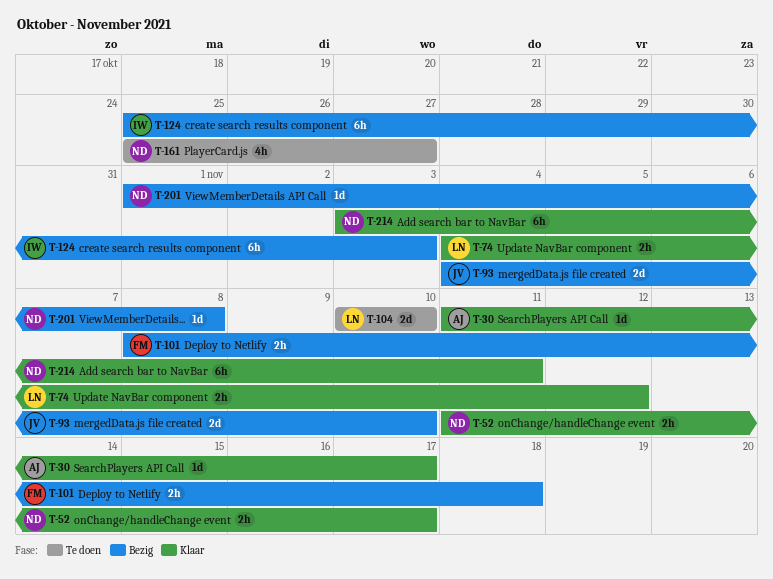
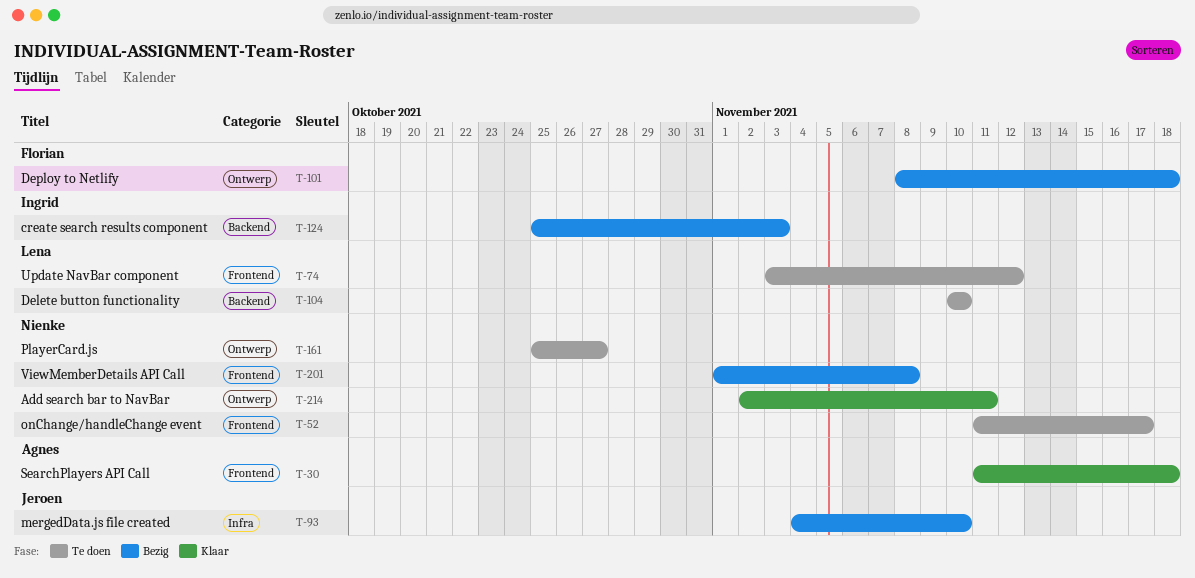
T-30, due: Nov 17 -> Nov 18
T-52, status: Klaar -> Te doen
T-74, status: Klaar -> Te doen
T-74, start: Nov 4 -> Nov 3
T-214, start: Nov 3 -> Nov 2

